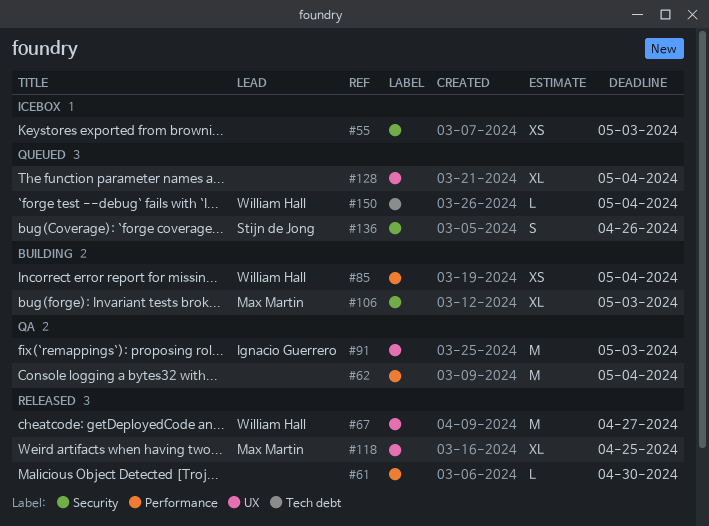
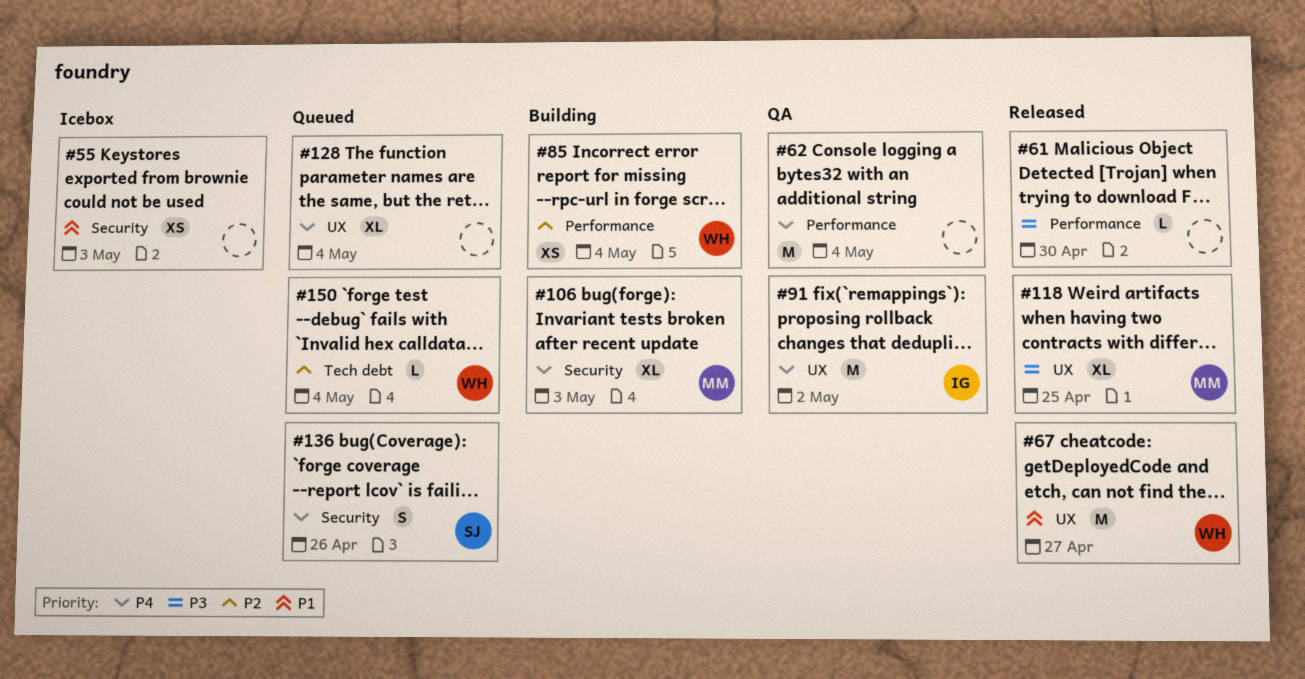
#91, due: May 3 -> May 2

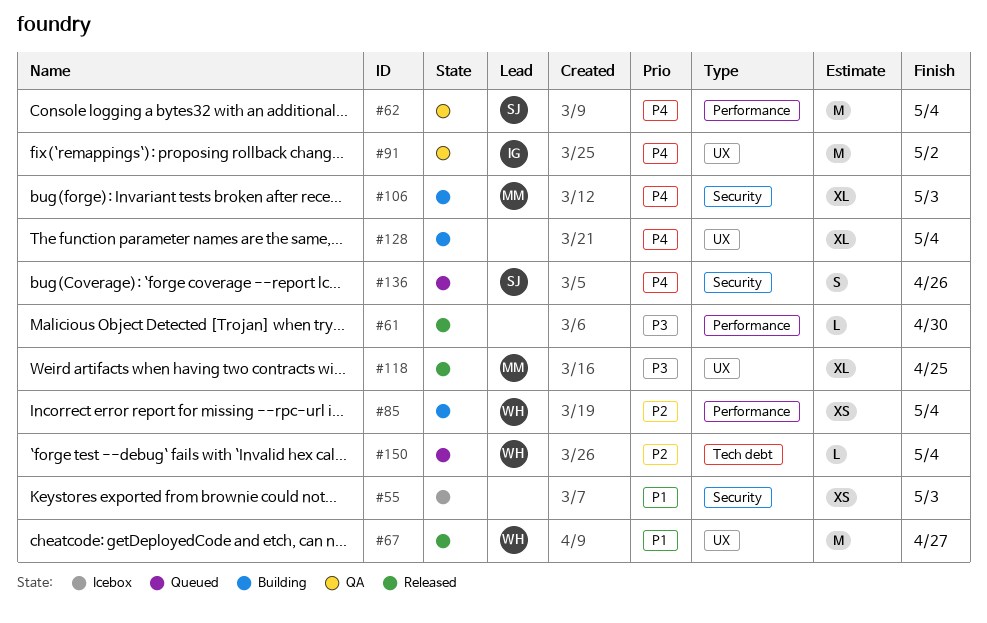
#62, owner: none -> SJ
#128, status: Queued -> Building

